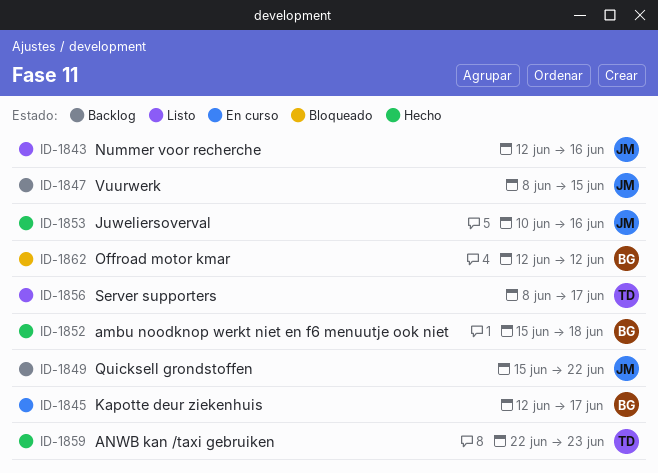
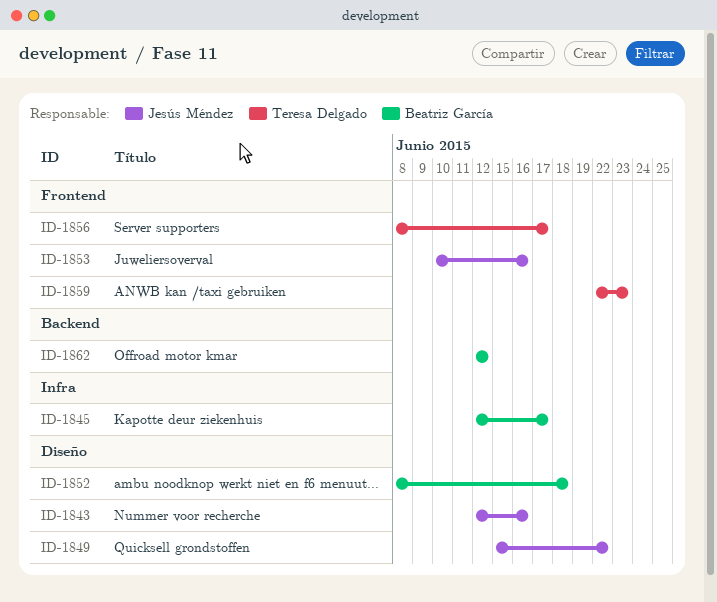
ID-1847: present -> none
ID-1852, start: Jun 15 -> Jun 8

